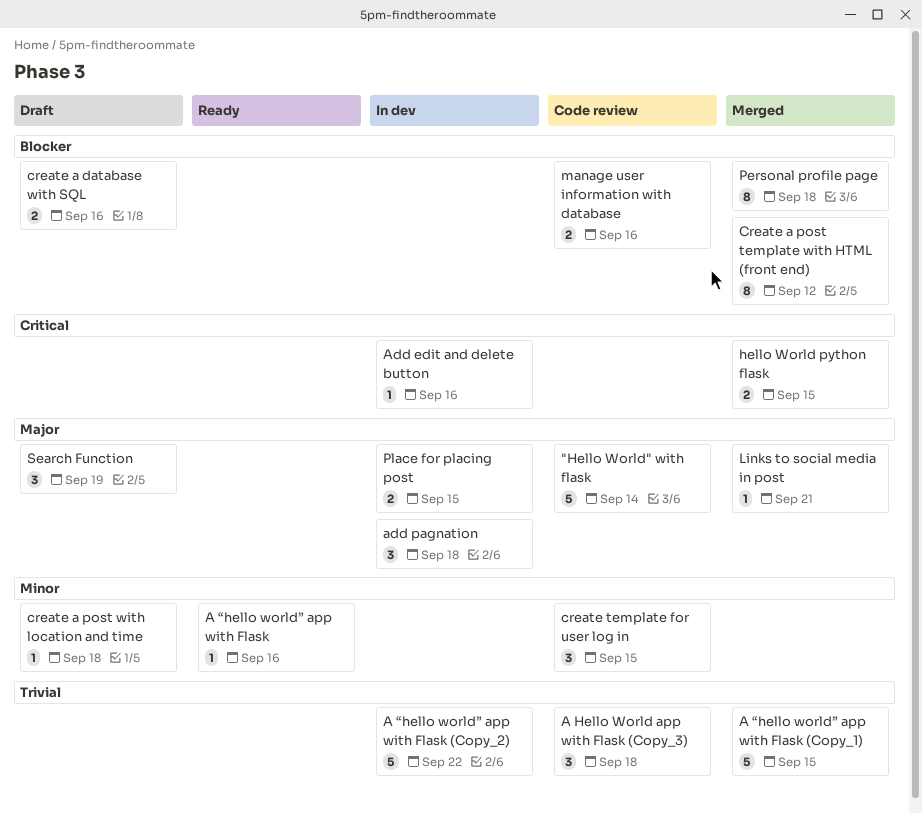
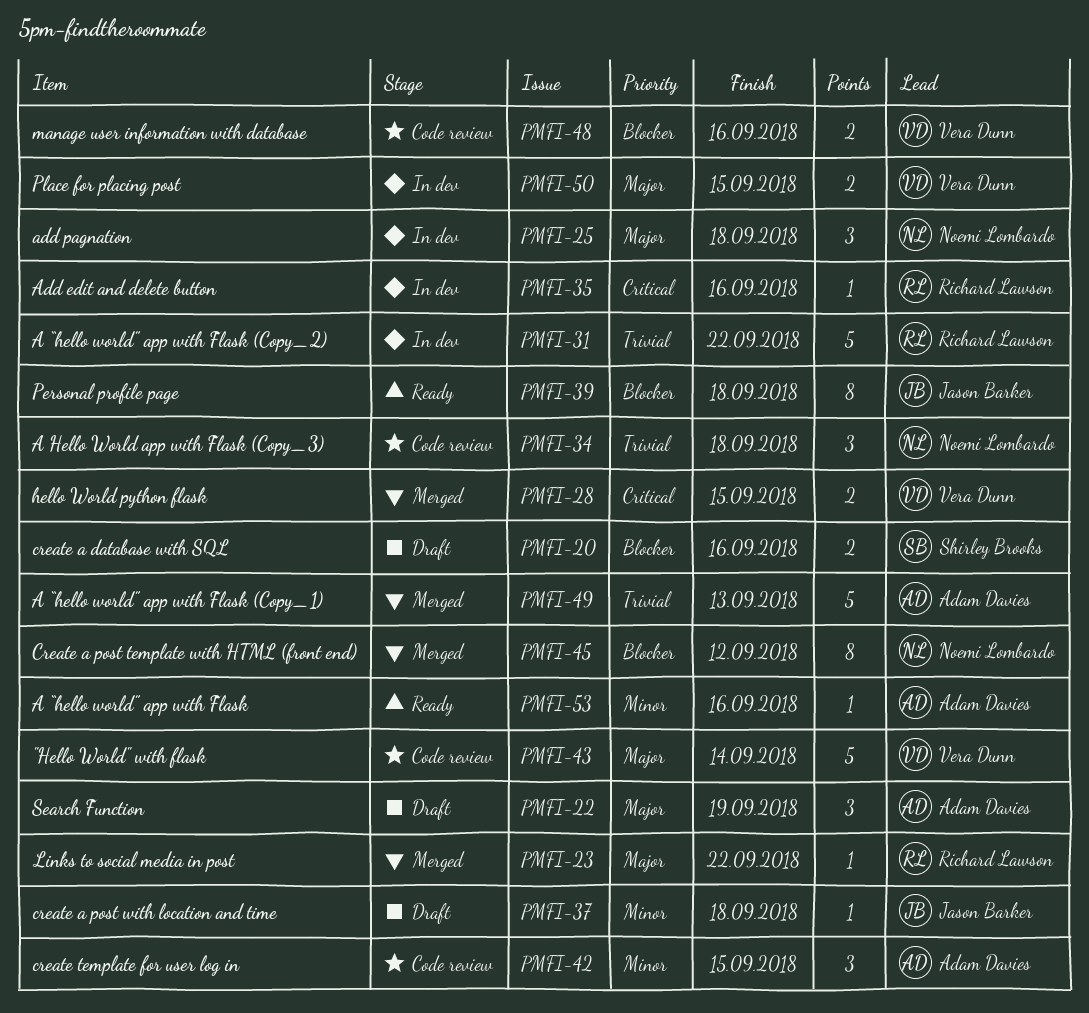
A “hello world” app with Flask (Copy_1), due: Sep 15 -> Sep 13
Links to social media in post, due: Sep 21 -> Sep 22
Personal profile page, status: Merged -> Ready

